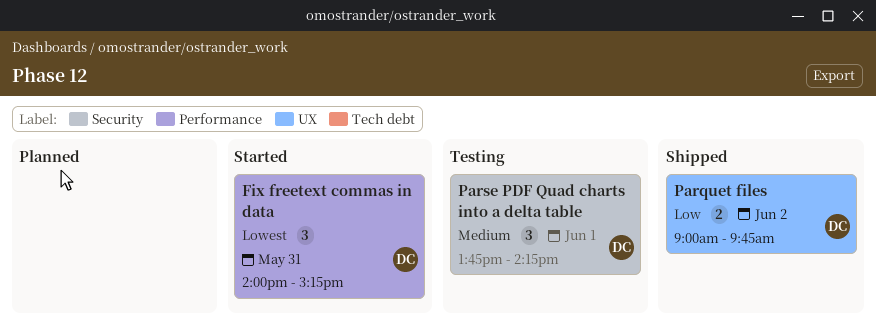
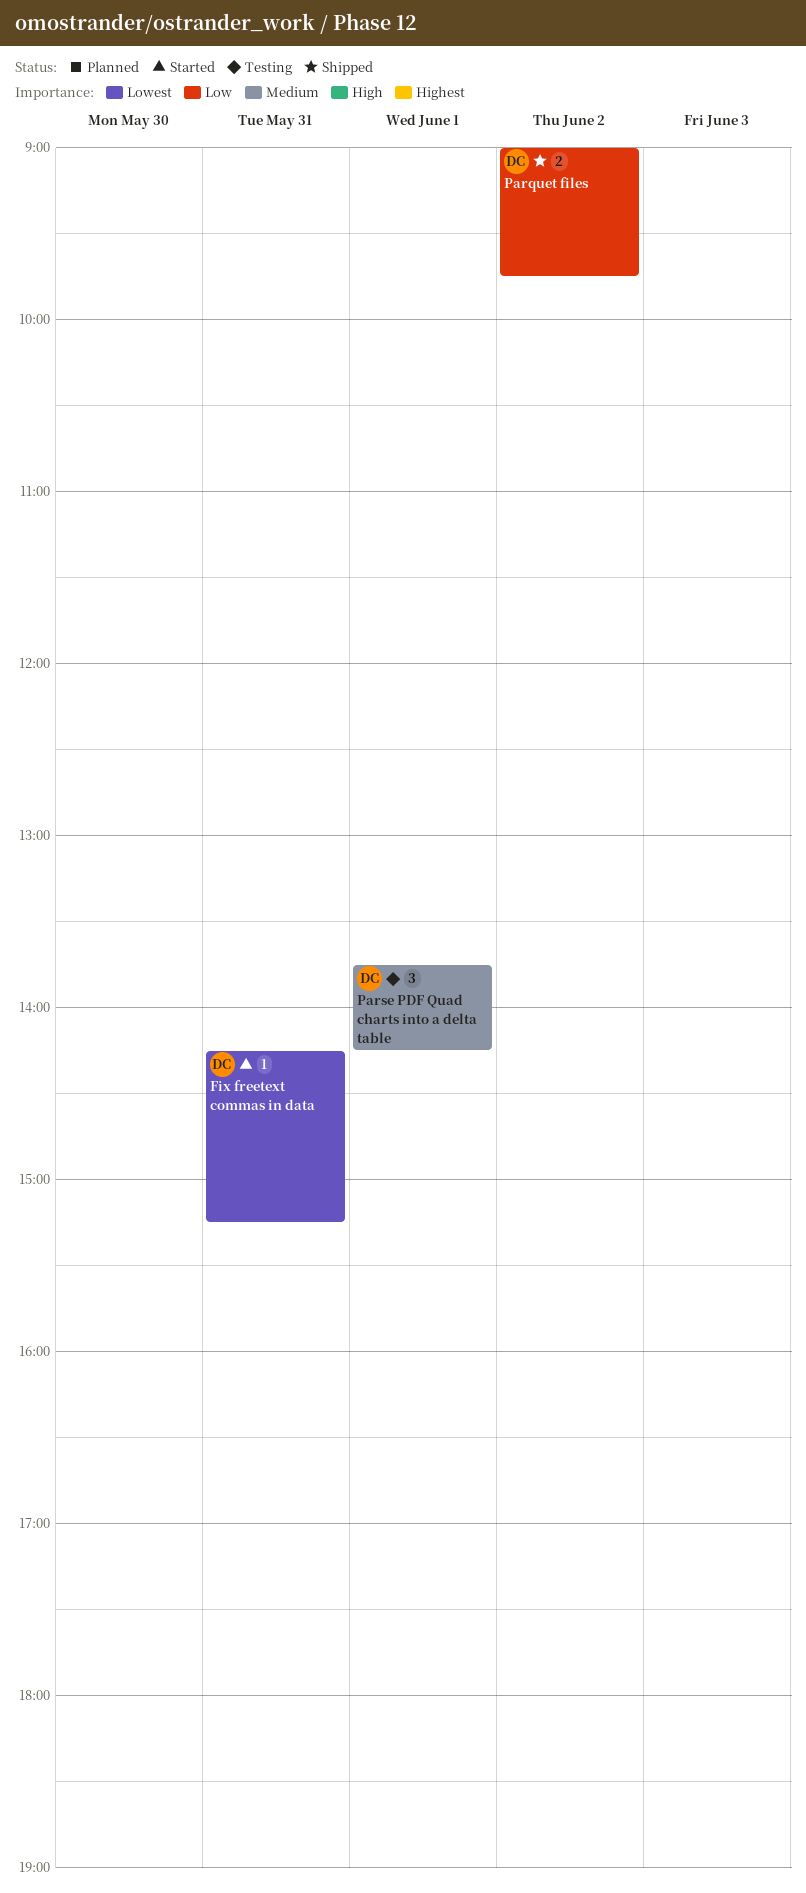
Fix freetext commas in data, estimate: 3 -> 1
Fix freetext commas in data, begins: 14:00 -> 14:15

